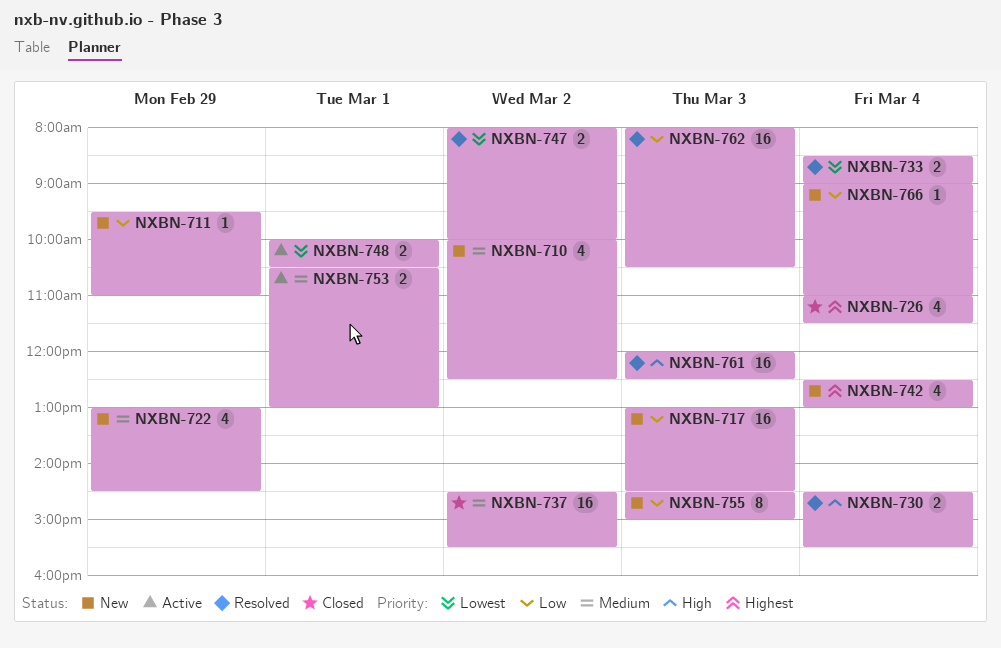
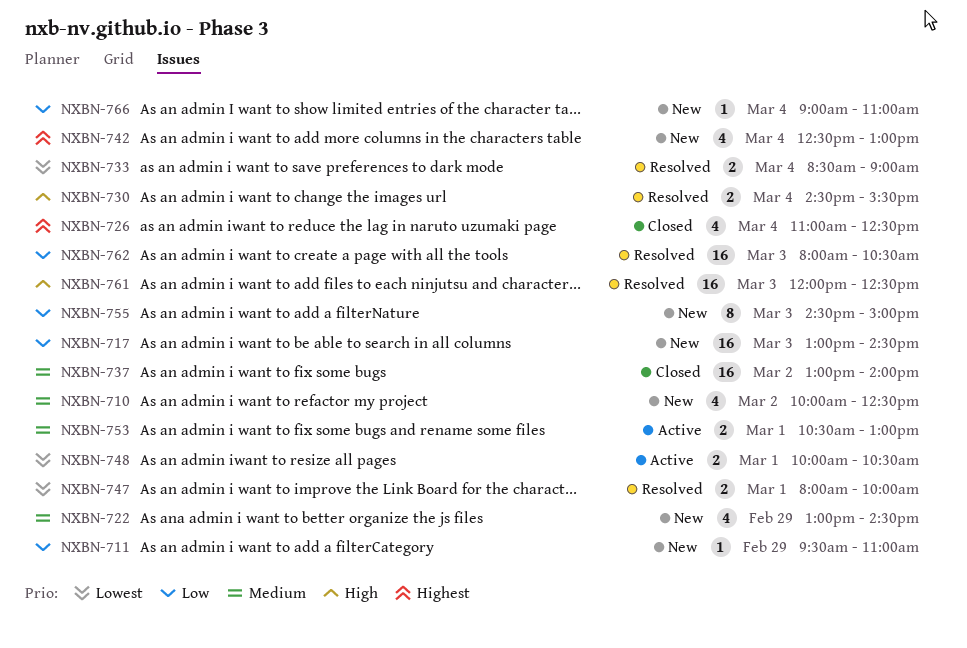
NXBN-726, ends: 11:30 -> 12:30
NXBN-737, begins: 14:30 -> 13:00
NXBN-737, ends: 15:30 -> 14:00
NXBN-747, day: Mar 2 -> Mar 1

